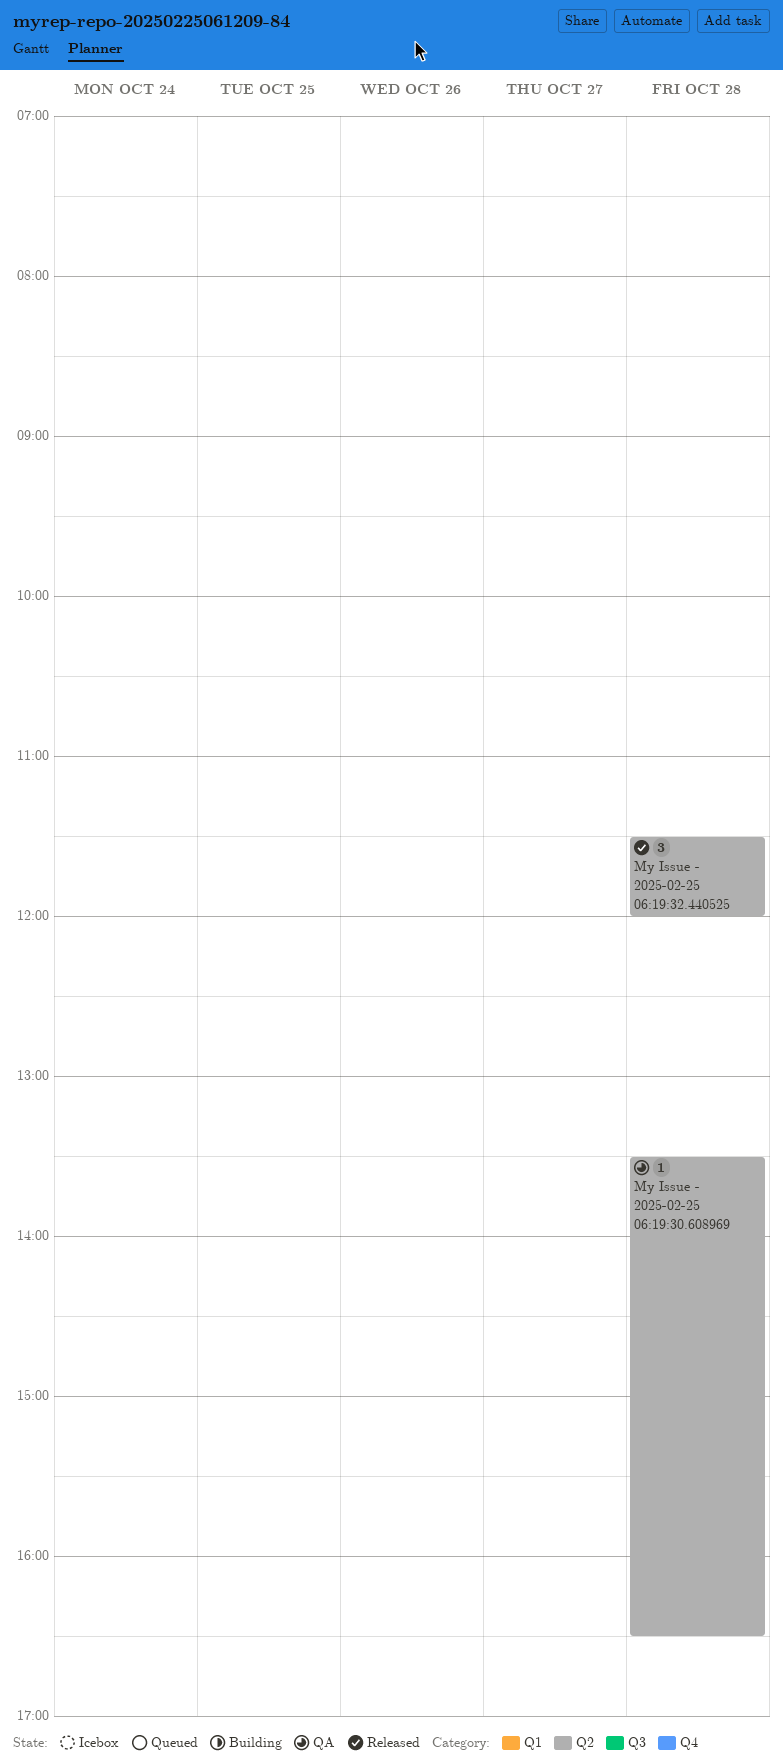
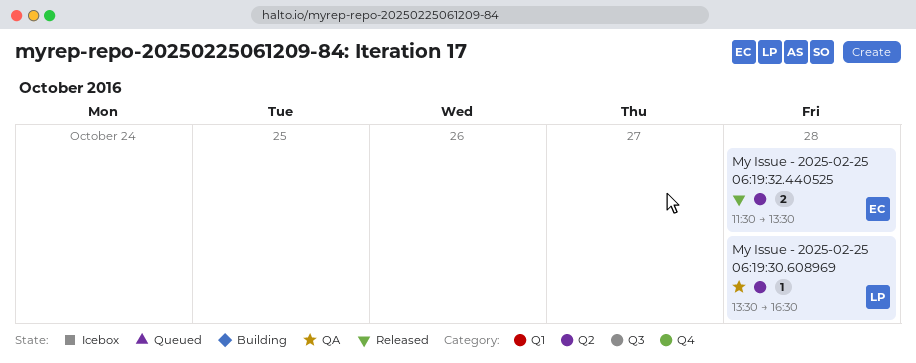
My Issue - 2025-02-25 06:19:32.440525, estimate: 3 -> 2
My Issue - 2025-02-25 06:19:32.440525, ends: 12:00 -> 13:30

